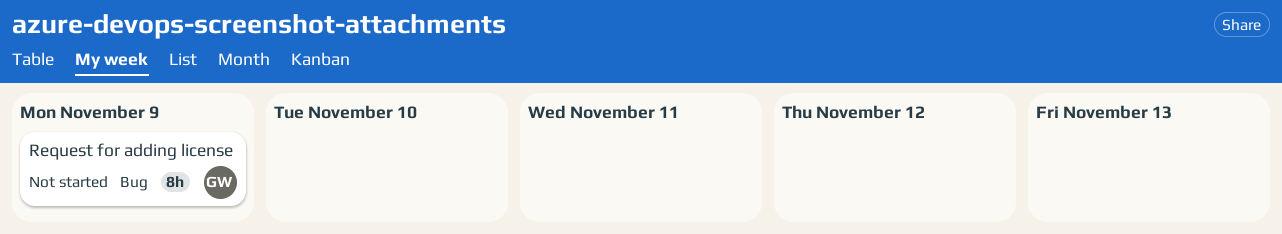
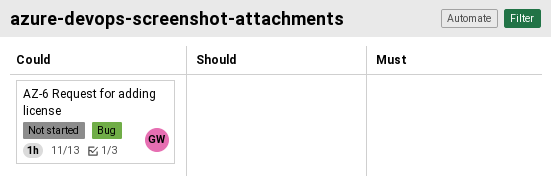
Request for adding license, estimate: 8h -> 1h
Request for adding license, due: Nov 9 -> Nov 13

